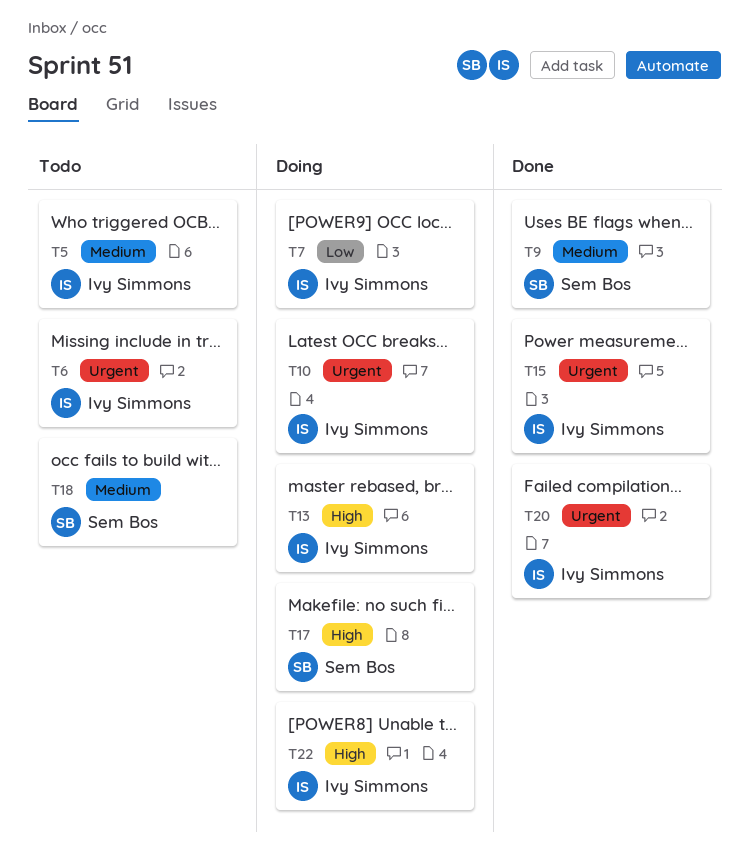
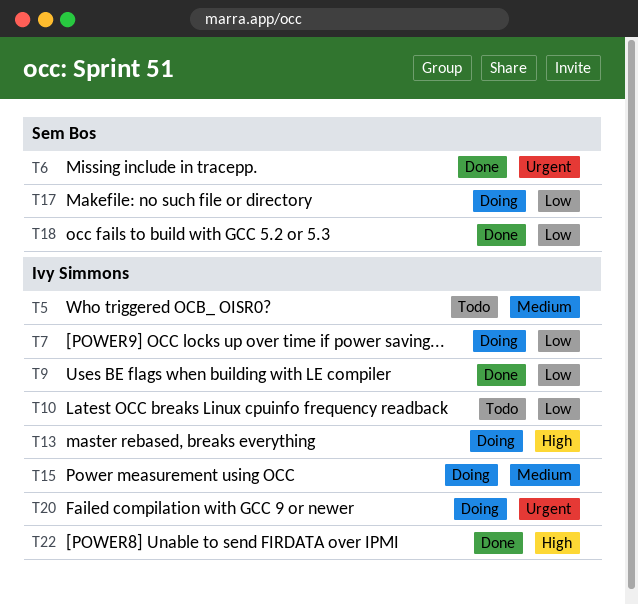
T6, status: Todo -> Done
T6, owner: Ivy Simmons -> Sem Bos
T9, owner: Sem Bos -> Ivy Simmons
T9, priority: Medium -> Low
T10, status: Doing -> Todo
T10, priority: Urgent -> Low
T15, status: Done -> Doing
T15, priority: Urgent -> Medium
T17, priority: High -> Low
T18, status: Todo -> Done
T18, priority: Medium -> Low
T20, status: Done -> Doing
T22, status: Doing -> Done

